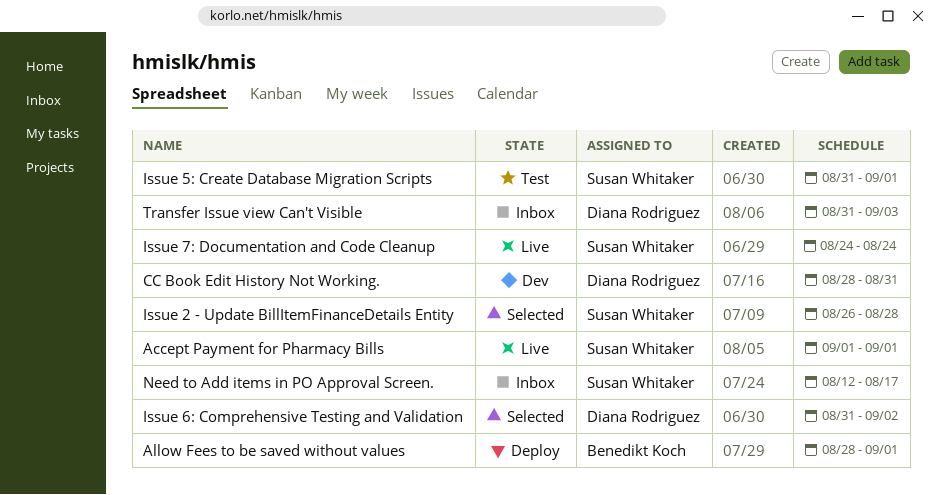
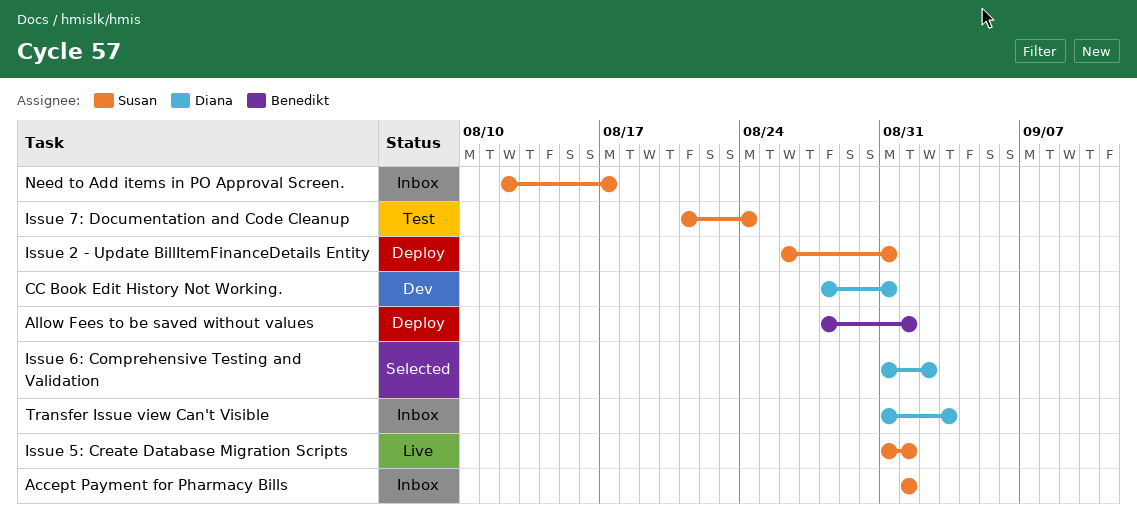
Accept Payment for Pharmacy Bills, status: Live -> Inbox
Issue 2 - Update BillItemFinanceDetails Entity, status: Selected -> Deploy
Issue 2 - Update BillItemFinanceDetails Entity, due: Aug 28 -> Aug 31
Issue 5: Create Database Migration Scripts, status: Test -> Live
Issue 7: Documentation and Code Cleanup, status: Live -> Test
Issue 7: Documentation and Code Cleanup, start: Aug 24 -> Aug 21

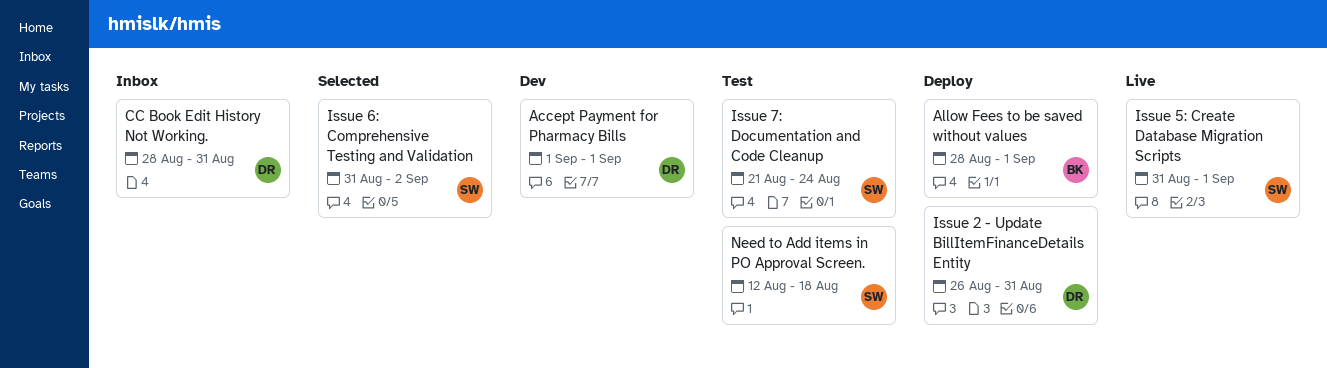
Accept Payment for Pharmacy Bills, status: Inbox -> Dev
Accept Payment for Pharmacy Bills, owner: Susan -> Diana
CC Book Edit History Not Working., status: Dev -> Inbox
Issue 2 - Update BillItemFinanceDetails Entity, owner: Susan -> Diana
Issue 6: Comprehensive Testing and Validation, owner: Diana -> Susan
Need to Add items in PO Approval Screen., status: Inbox -> Test
Need to Add items in PO Approval Screen., due: Aug 17 -> Aug 18
Transfer Issue view Can't Visible: present -> none

